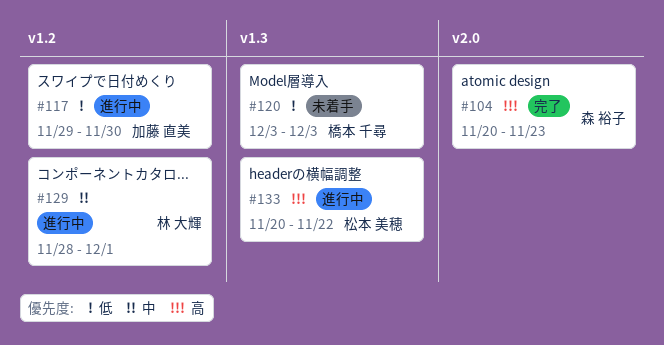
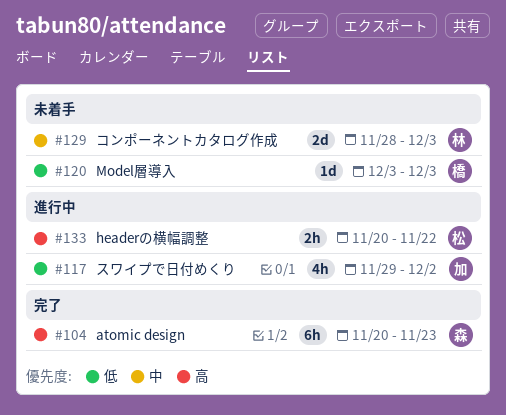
#117, due: Nov 30 -> Dec 2
#129, status: 進行中 -> 未着手
#129, due: Dec 1 -> Dec 3

